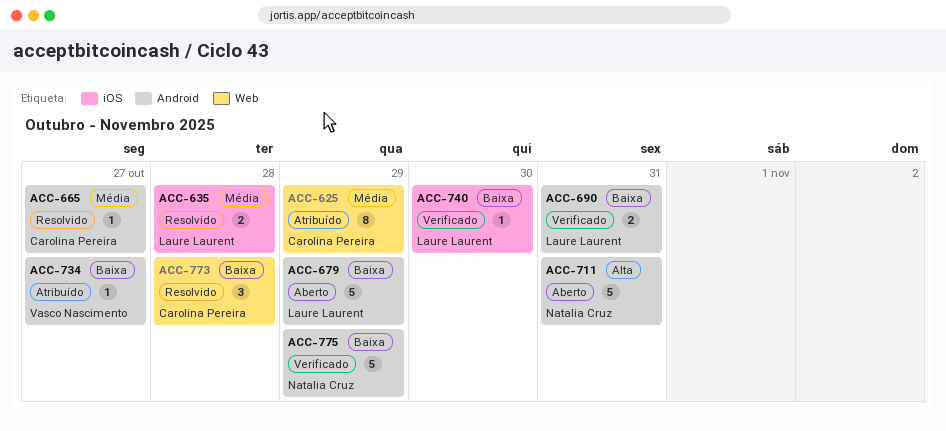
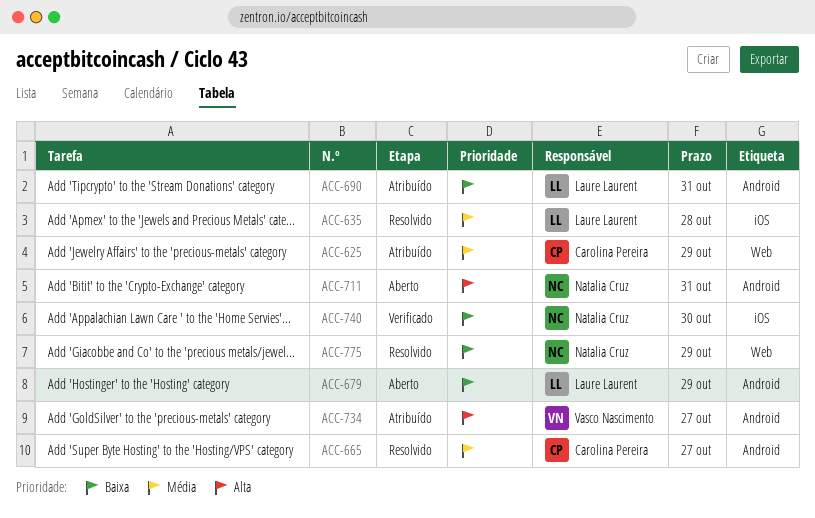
ACC-690, status: Verificado -> Atribuído
ACC-734, priority: Baixa -> Alta
ACC-740, owner: Laure Laurent -> Natalia Cruz
ACC-773: present -> none
ACC-775, status: Verificado -> Resolvido
ACC-775, label: Android -> Web

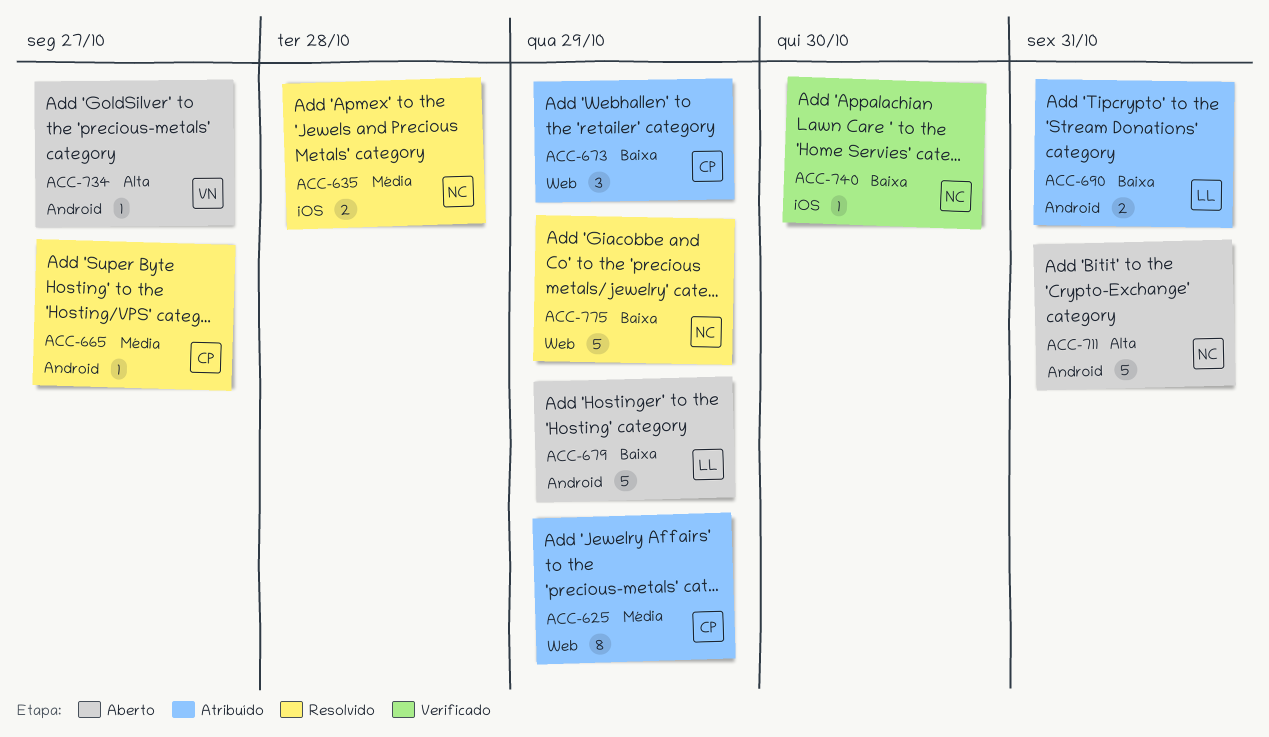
ACC-635, owner: Laure Laurent -> Natalia Cruz
ACC-673: none -> present
ACC-734, status: Atribuído -> Aberto

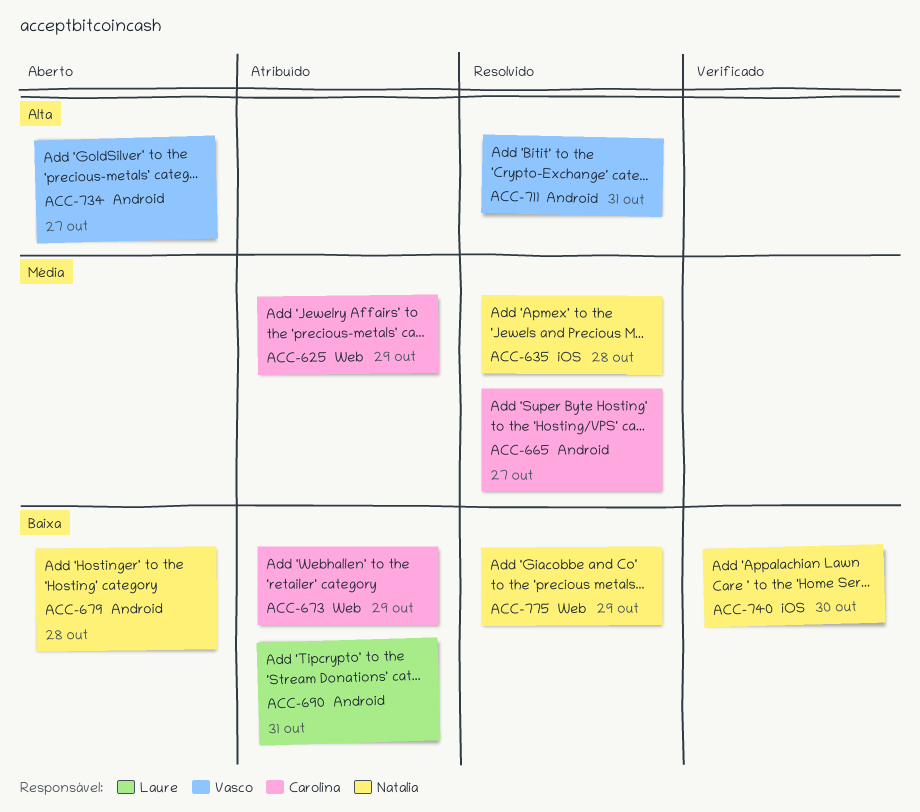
ACC-679, owner: Laure -> Natalia
ACC-679, due: Oct 29 -> Oct 28
ACC-711, status: Aberto -> Resolvido
ACC-711, owner: Natalia -> Vasco

